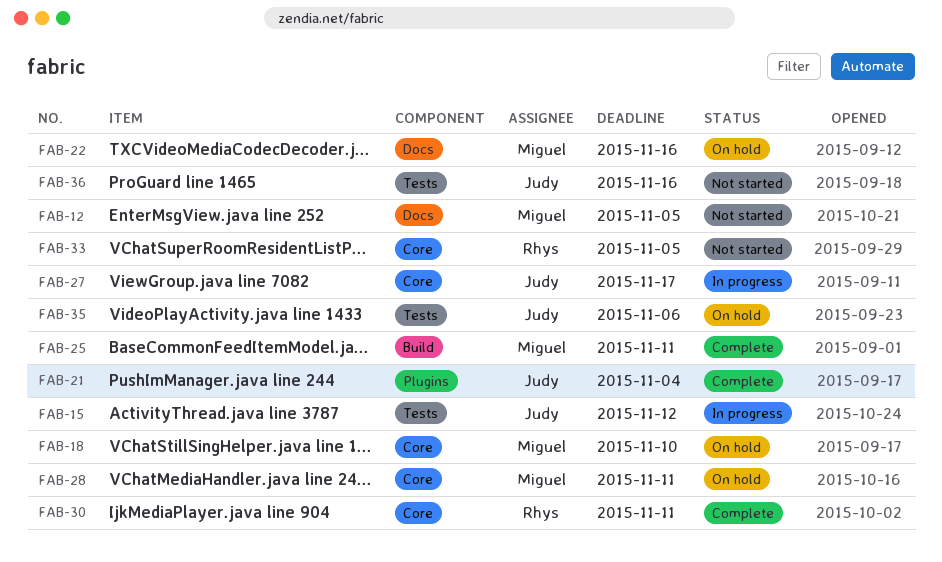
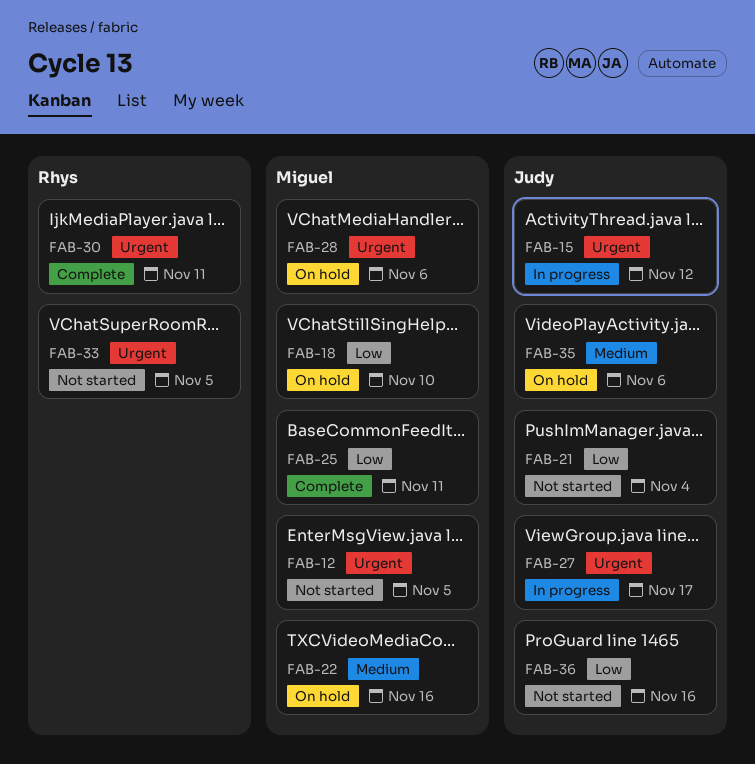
FAB-21, status: Complete -> Not started
FAB-28, due: Nov 11 -> Nov 6

